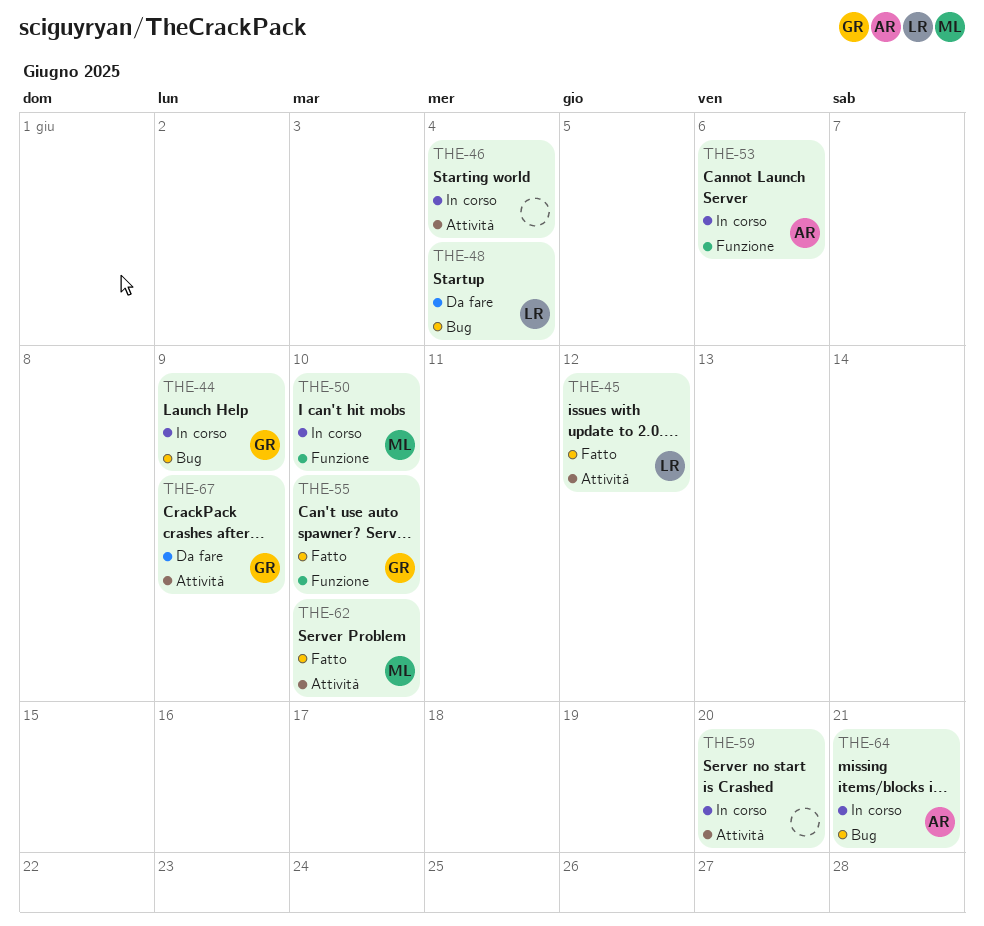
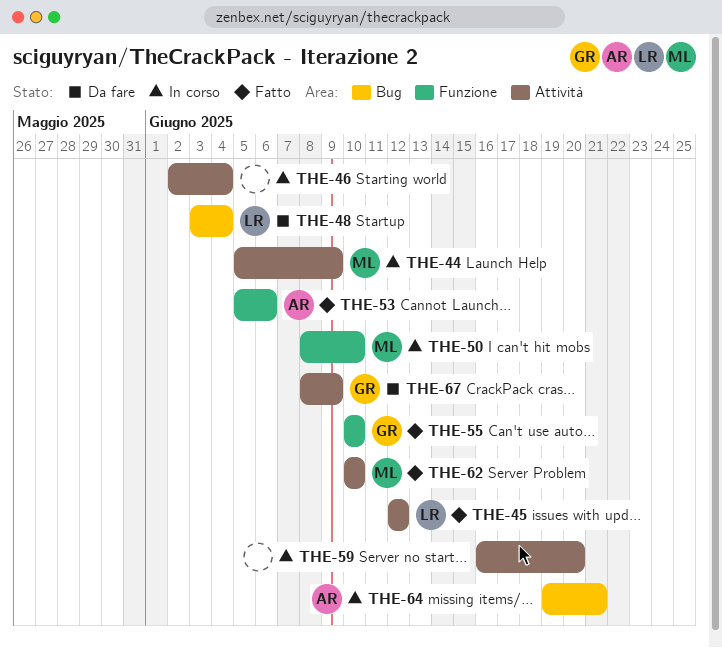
THE-44, owner: GR -> ML
THE-44, label: Bug -> Attività
THE-53, status: In corso -> Fatto

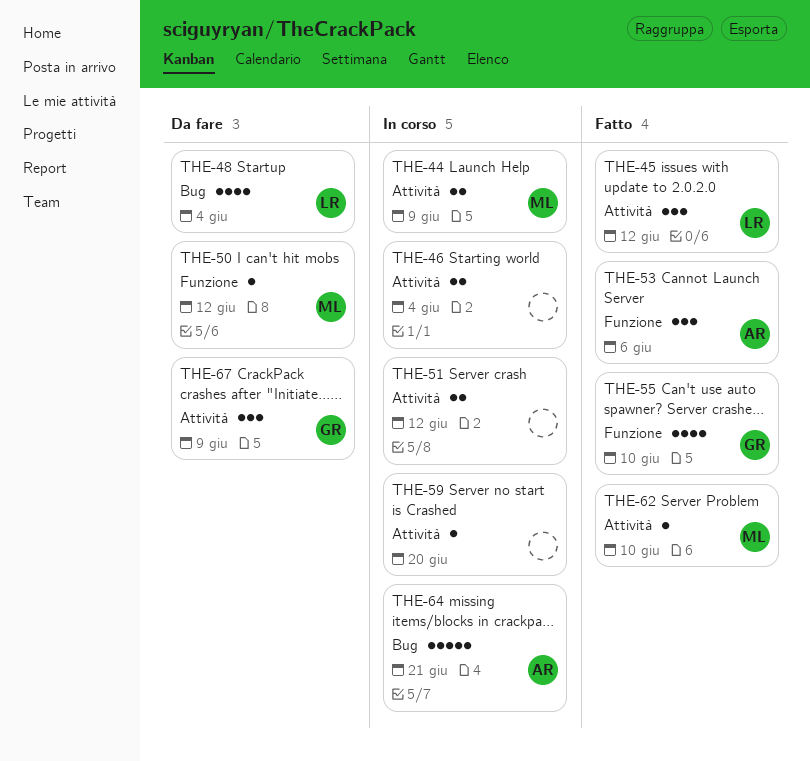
THE-50, status: In corso -> Da fare
THE-50, due: Jun 10 -> Jun 12
THE-51: none -> present

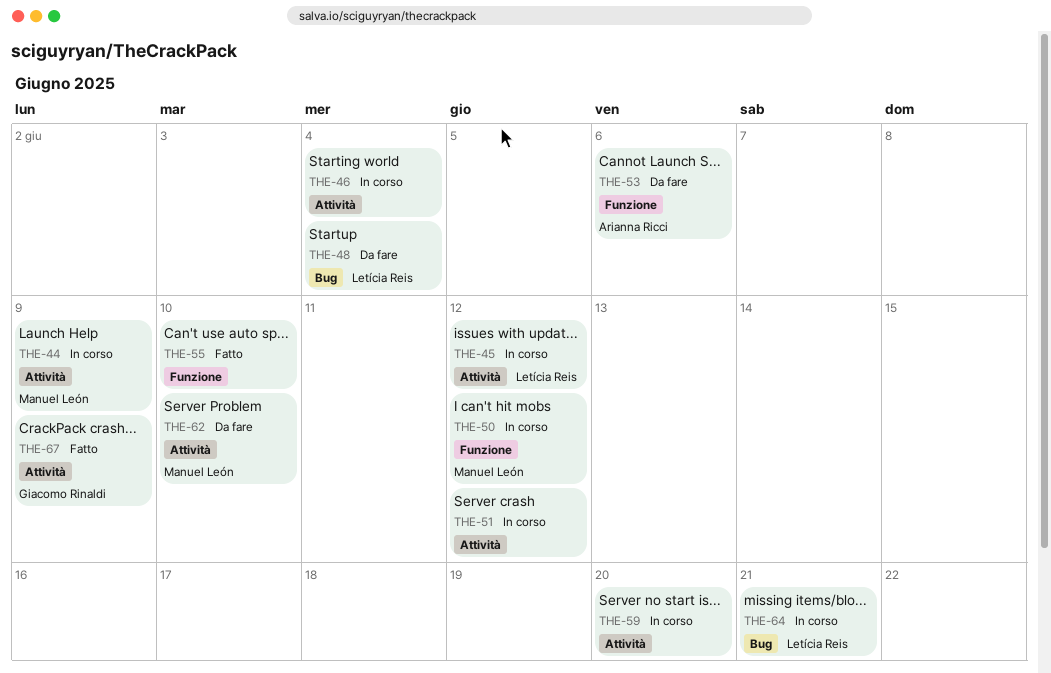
THE-45, status: Fatto -> In corso
THE-50, status: Da fare -> In corso
THE-53, status: Fatto -> Da fare
THE-55, owner: Giacomo Rinaldi -> none
THE-62, status: Fatto -> Da fare
THE-64, owner: Arianna Ricci -> Letícia Reis
THE-67, status: Da fare -> Fatto

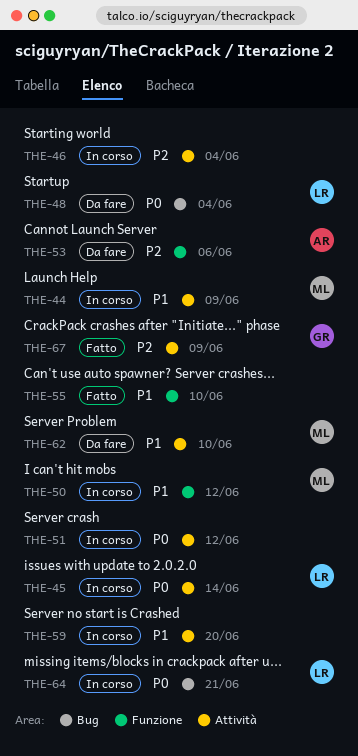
THE-45, due: Jun 12 -> Jun 14

